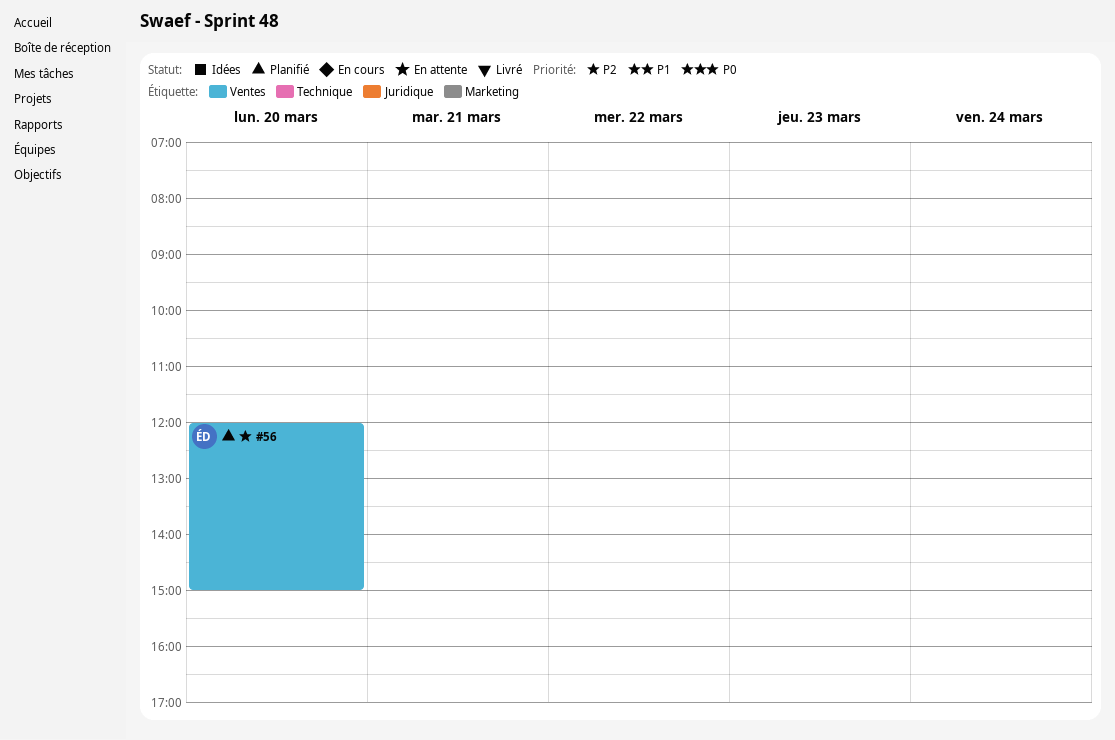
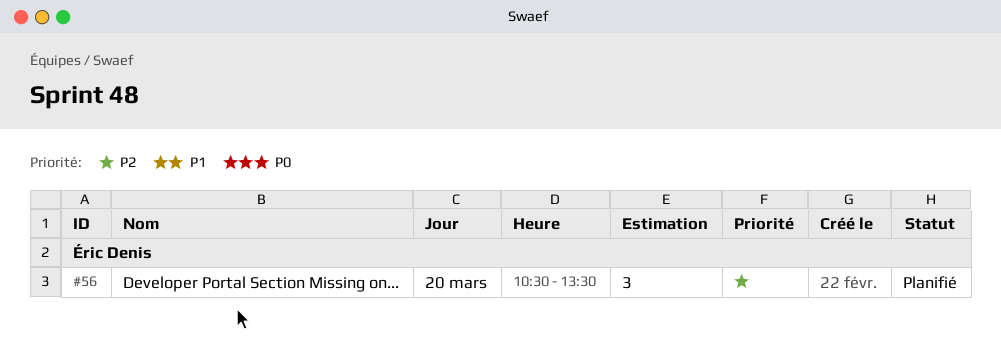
#56, begins: 12:00 -> 10:30
#56, ends: 15:00 -> 13:30

